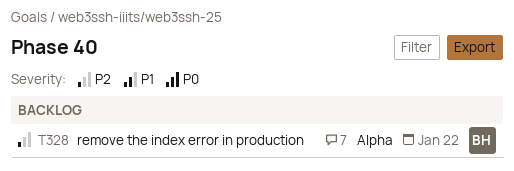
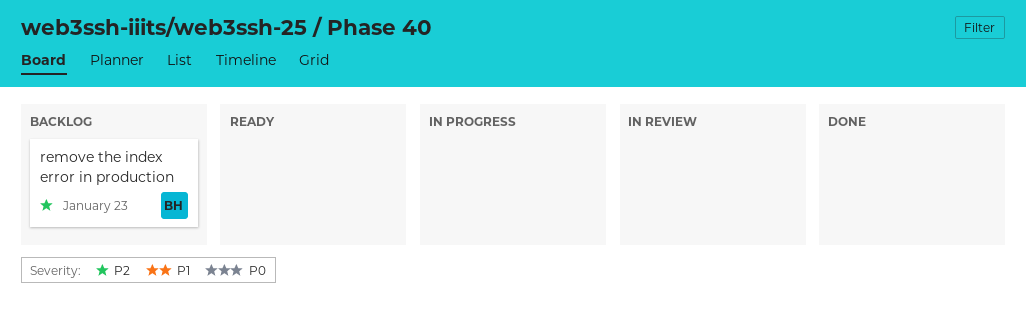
remove the index error in production, due: Jan 22 -> Jan 23

